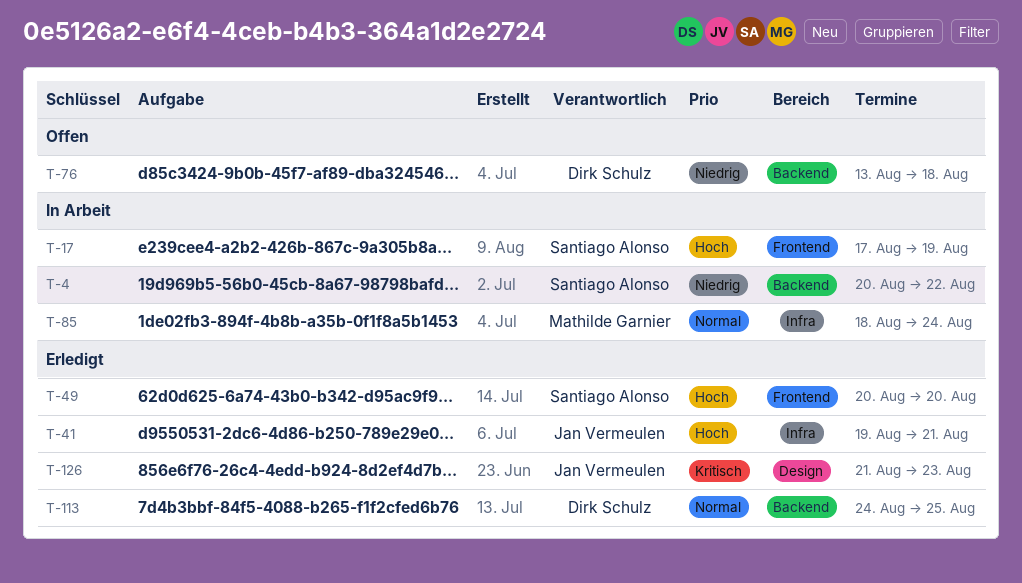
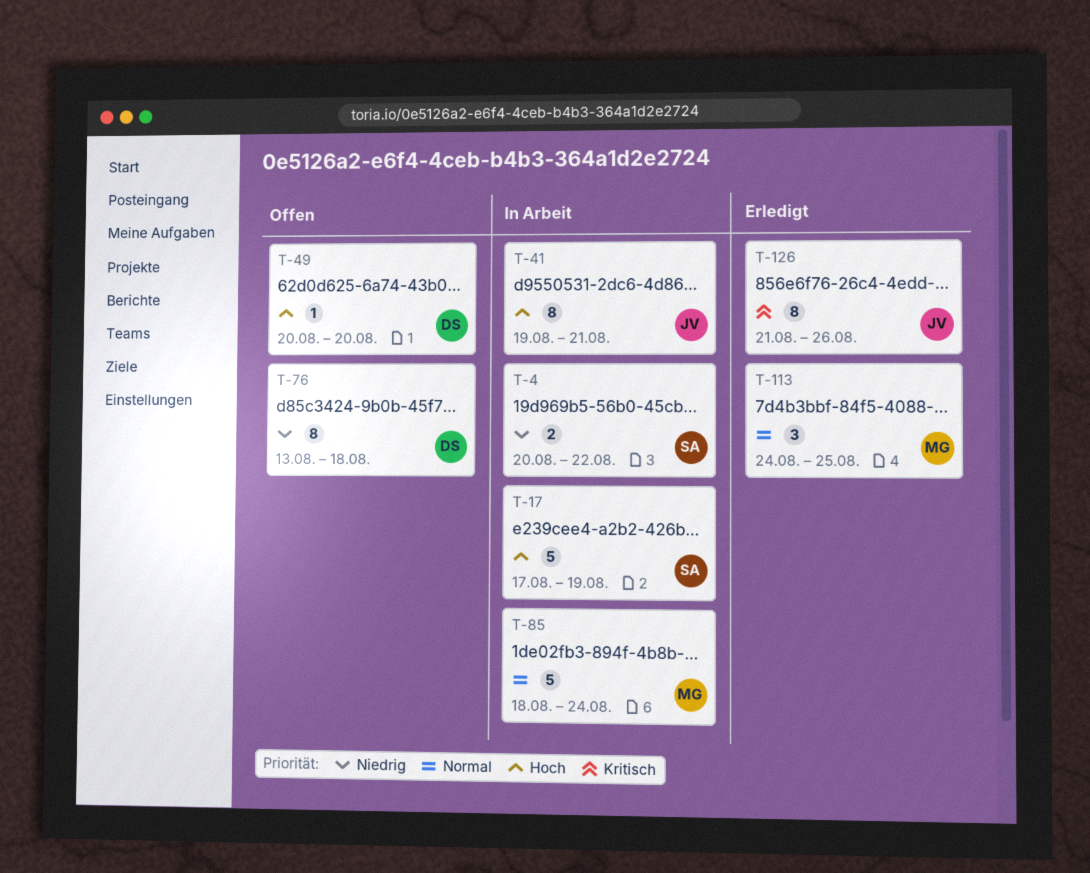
T-41, status: Erledigt -> In Arbeit
T-49, status: Erledigt -> Offen
T-49, owner: Santiago Alonso -> Dirk Schulz
T-113, owner: Dirk Schulz -> Mathilde Garnier
T-126, due: Aug 23 -> Aug 26

